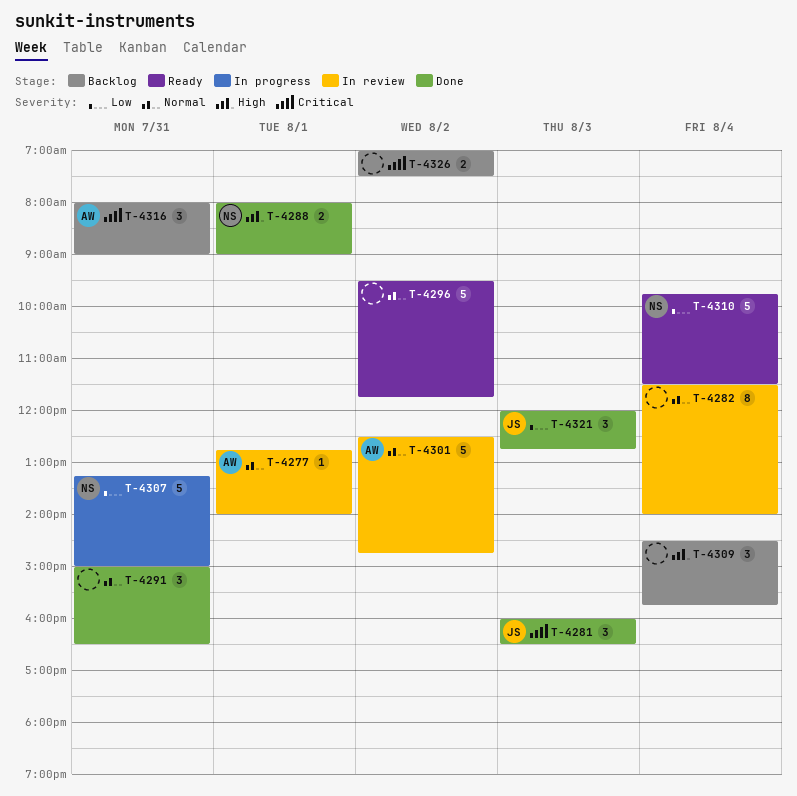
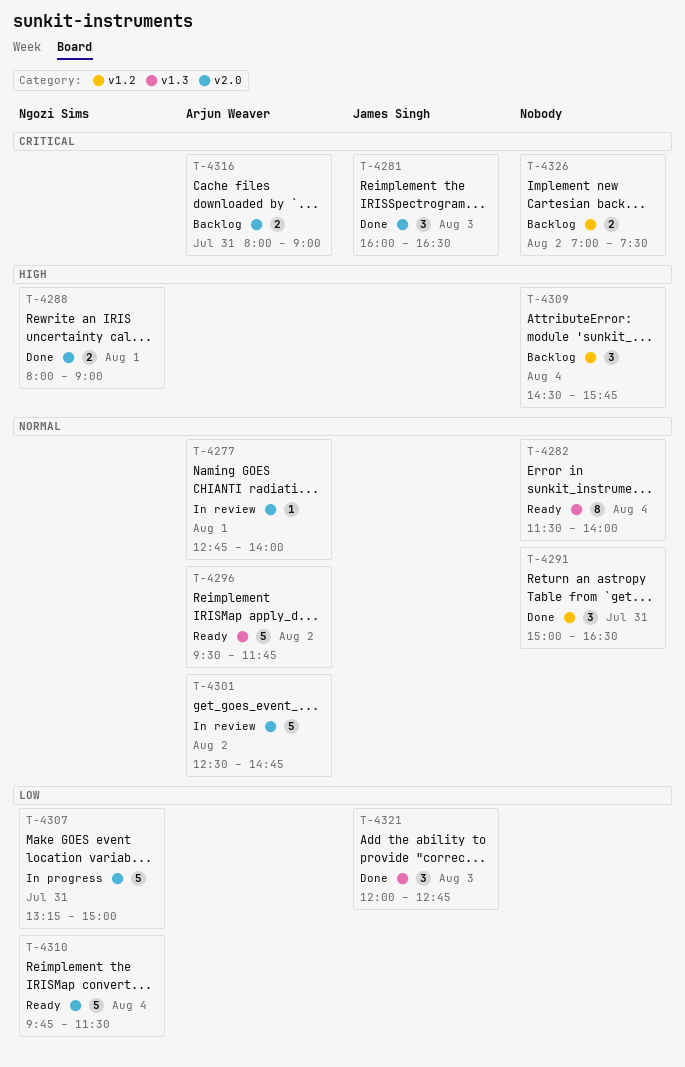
T-4282, status: In review -> Ready
T-4296, owner: none -> Arjun Weaver
T-4316, estimate: 3 -> 2

